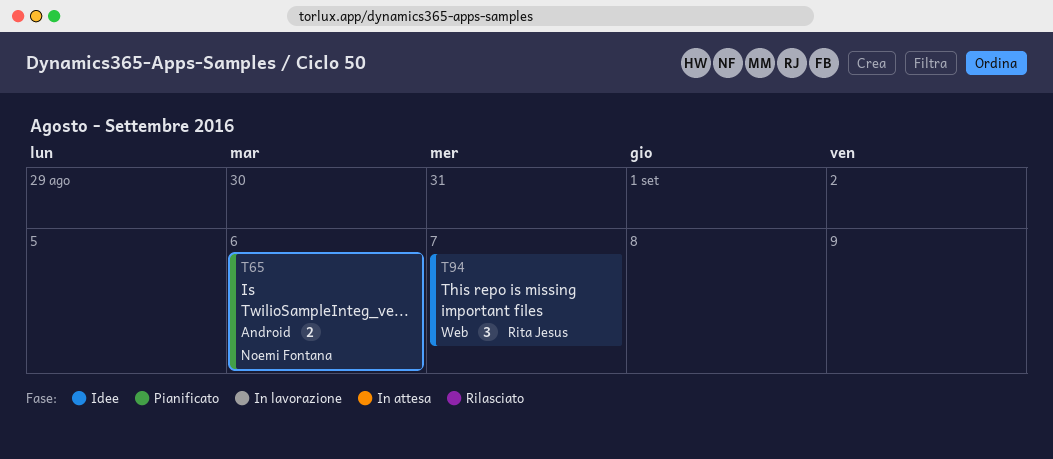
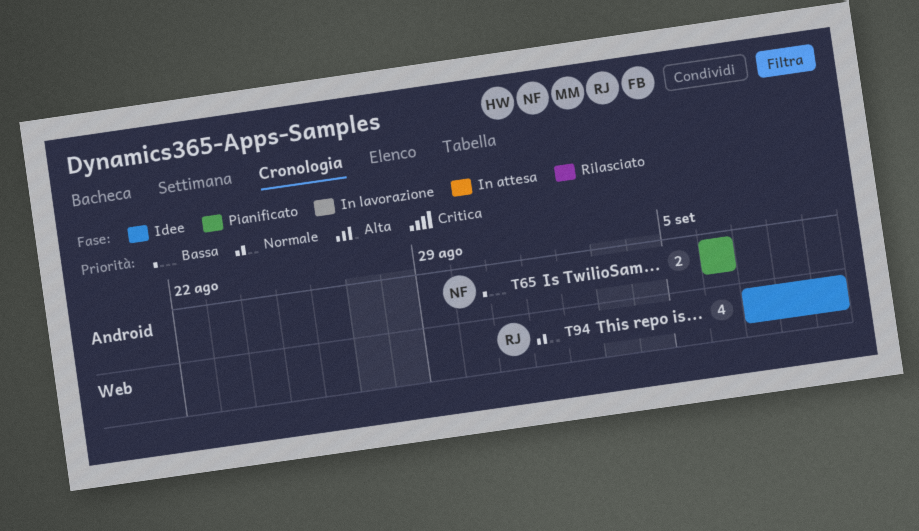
T94, estimate: 3 -> 4
T94, due: Sep 7 -> Sep 9

